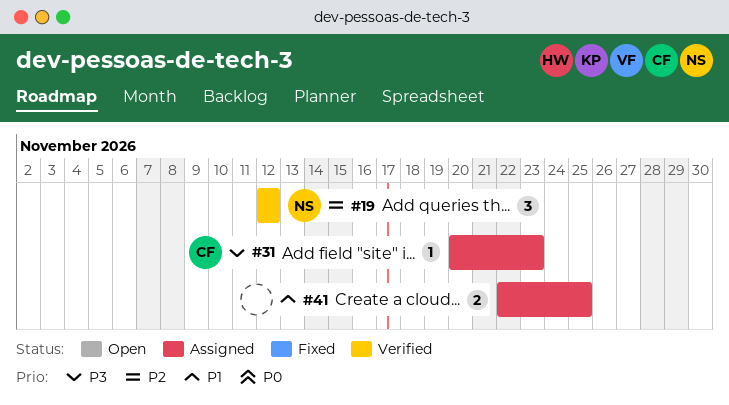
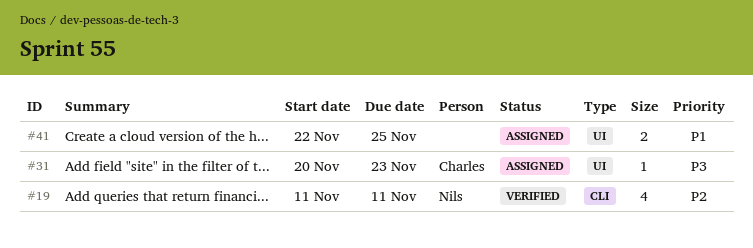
#19, estimate: 3 -> 4
#19, start: Nov 12 -> Nov 11
#19, due: Nov 12 -> Nov 11

